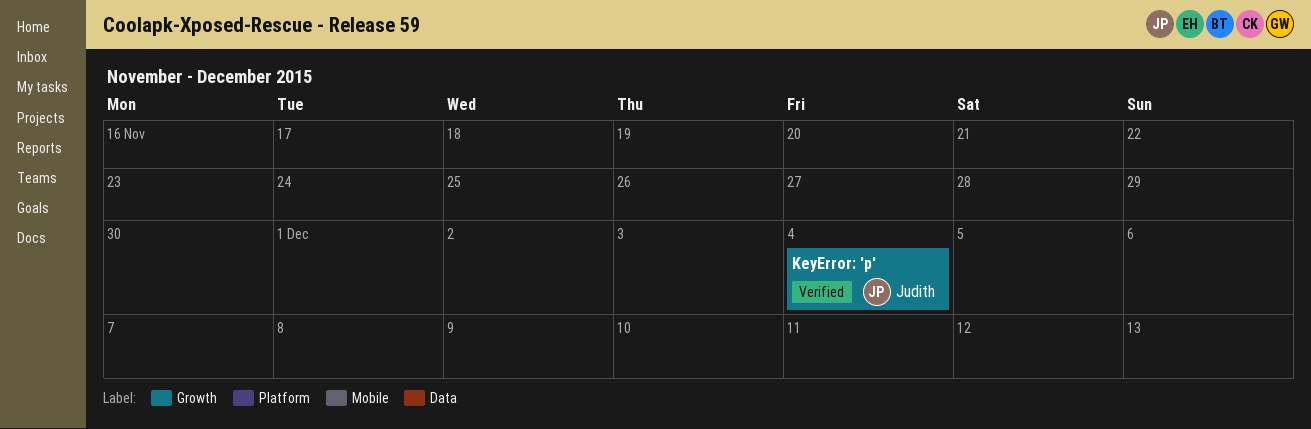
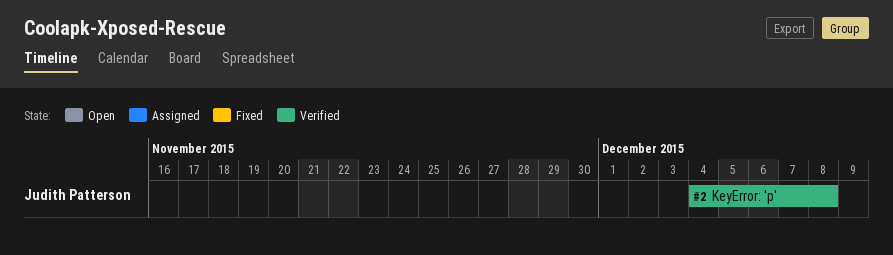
KeyError: 'p', due: Dec 4 -> Dec 8

